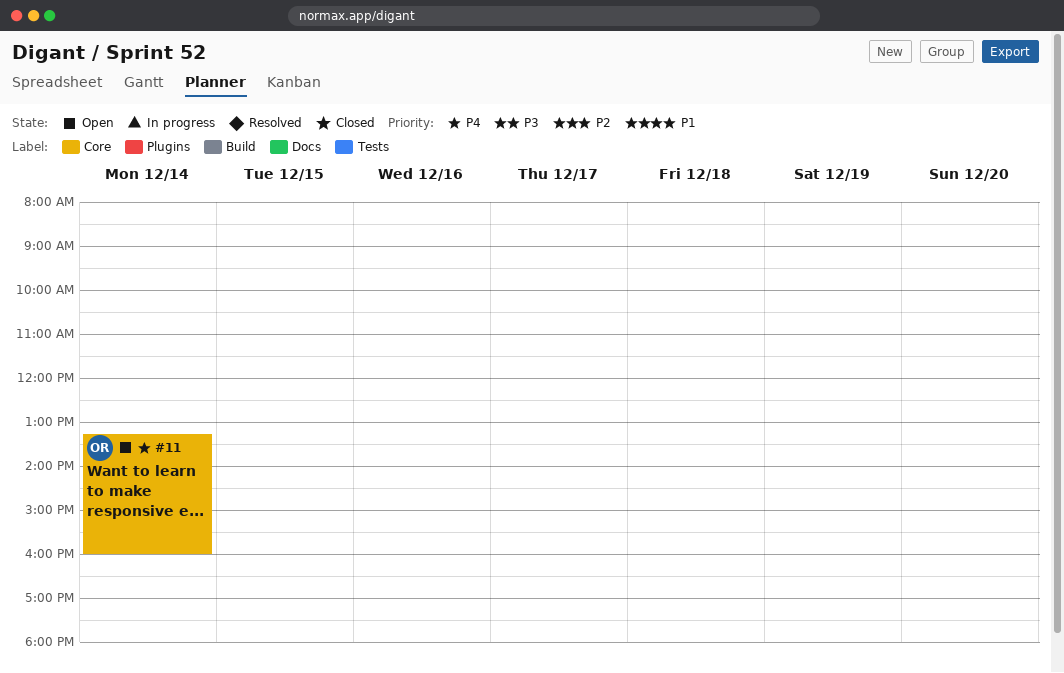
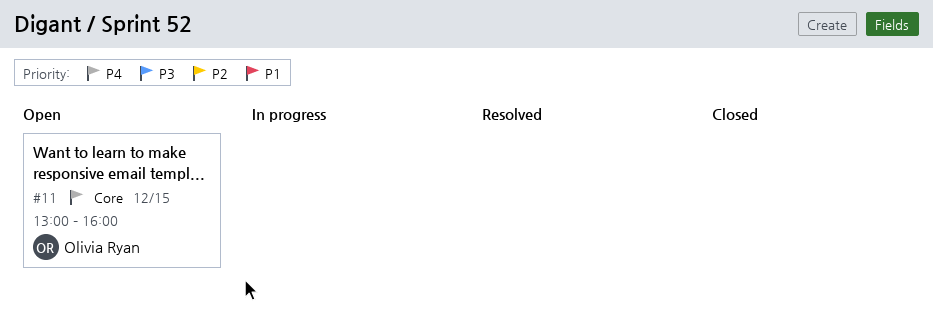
#11, day: Dec 14 -> Dec 15
#11, begins: 13:15 -> 13:00

